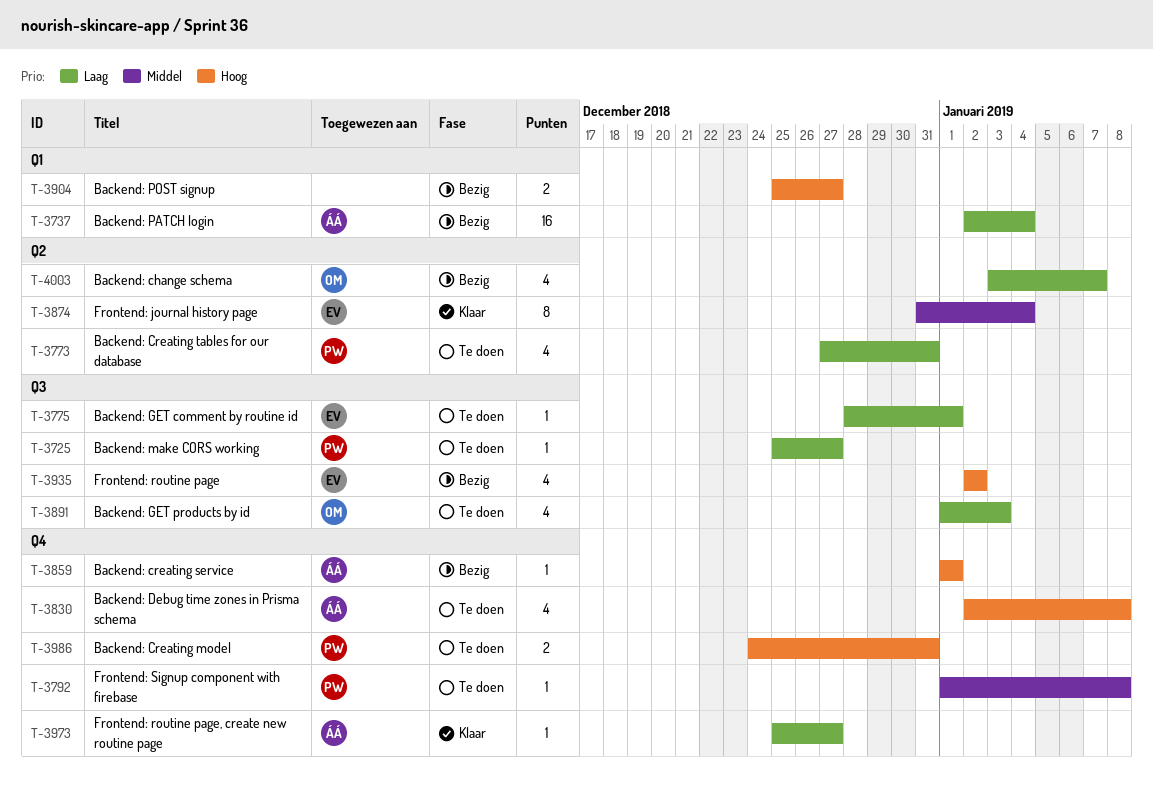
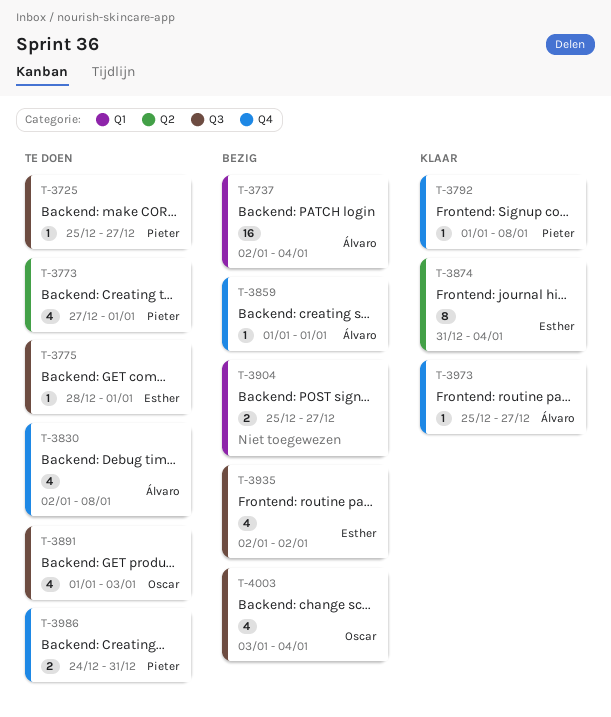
T-3773, due: Dec 31 -> Jan 1
T-3792, status: Te doen -> Klaar
T-4003, label: Q2 -> Q3
T-4003, due: Jan 7 -> Jan 4

